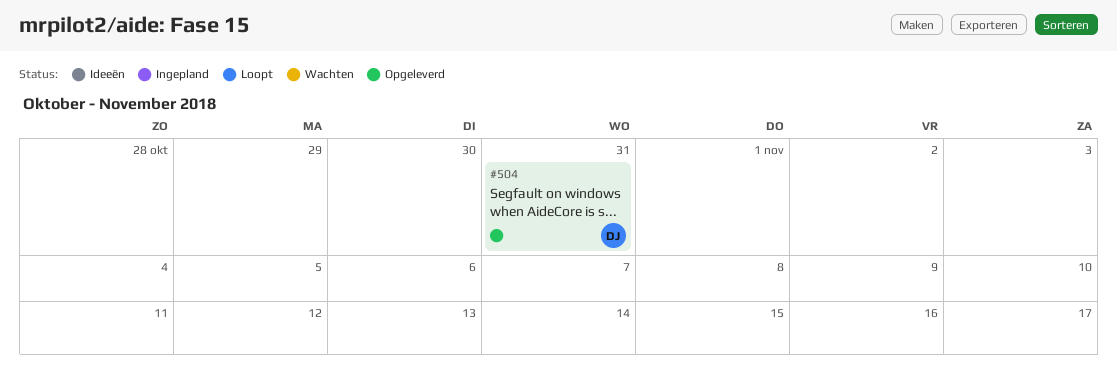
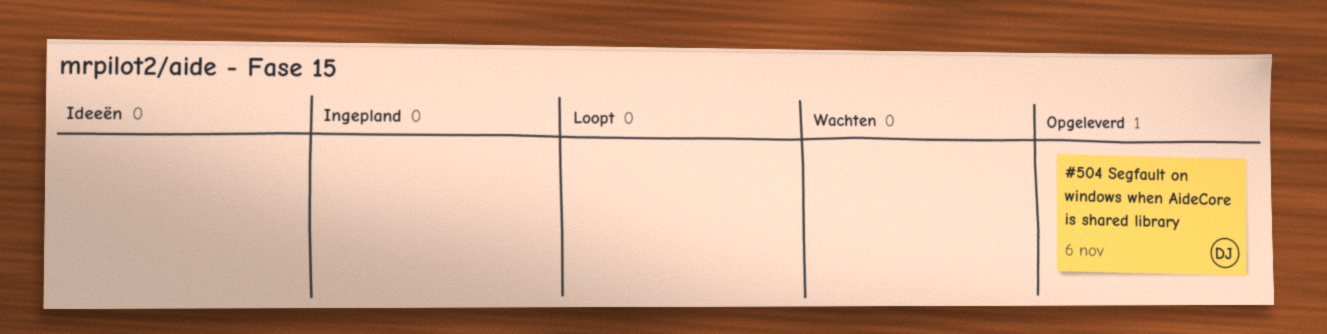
#504, due: Oct 31 -> Nov 6

